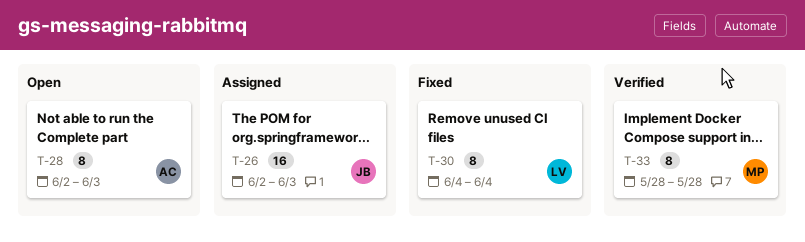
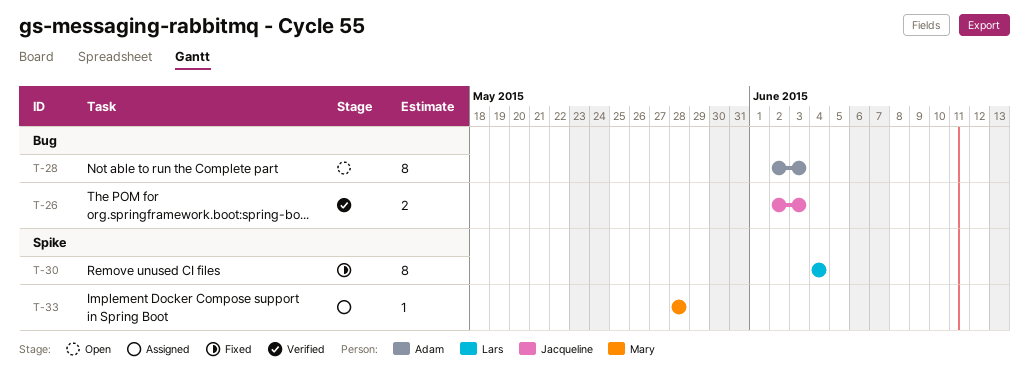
T-26, status: Assigned -> Verified
T-26, estimate: 16 -> 2
T-33, status: Verified -> Assigned
T-33, estimate: 8 -> 1

